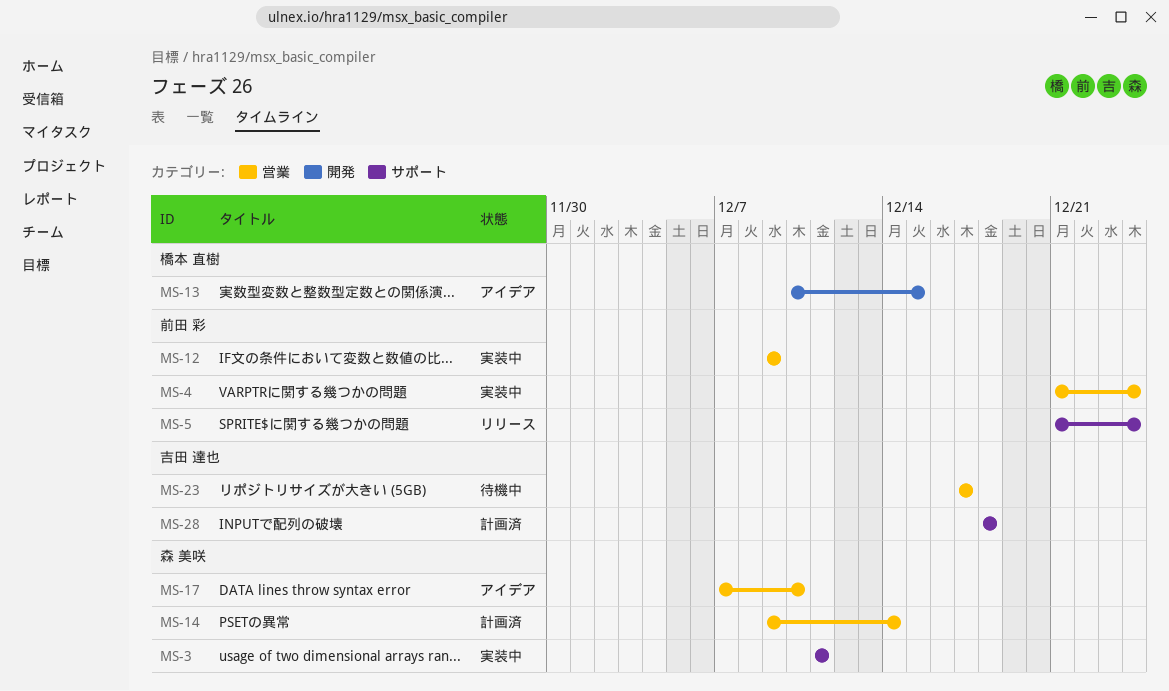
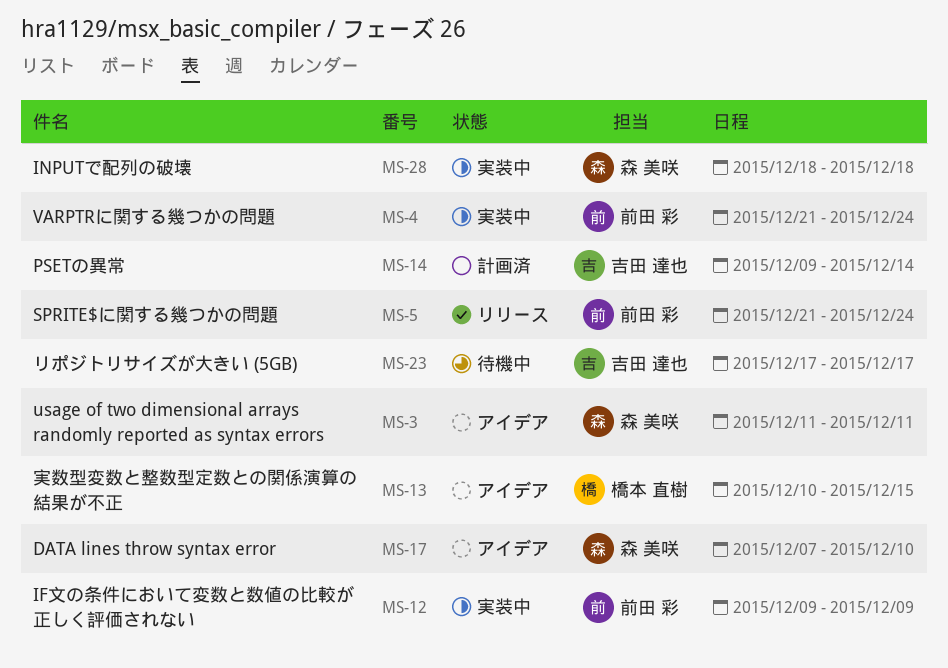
MS-3, status: 実装中 -> アイデア
MS-14, owner: 森 美咲 -> 吉田 達也
MS-28, status: 計画済 -> 実装中
MS-28, owner: 吉田 達也 -> 森 美咲

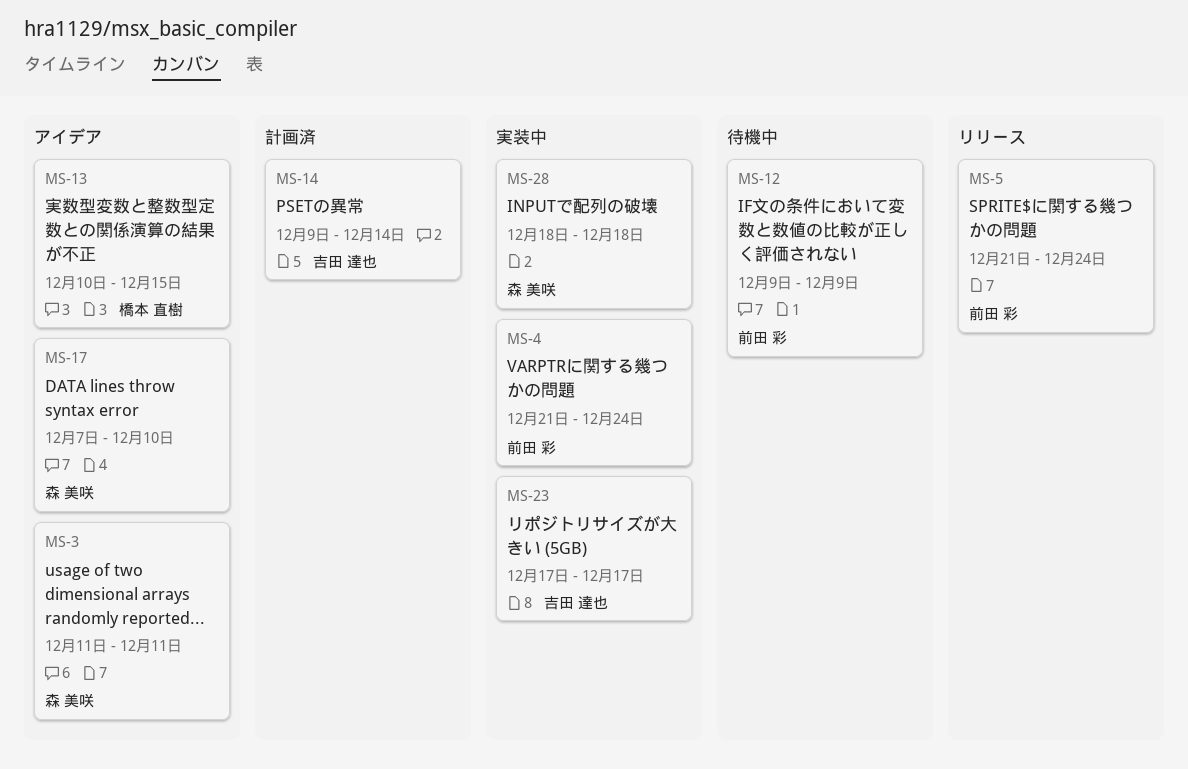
MS-12, status: 実装中 -> 待機中
MS-23, status: 待機中 -> 実装中

